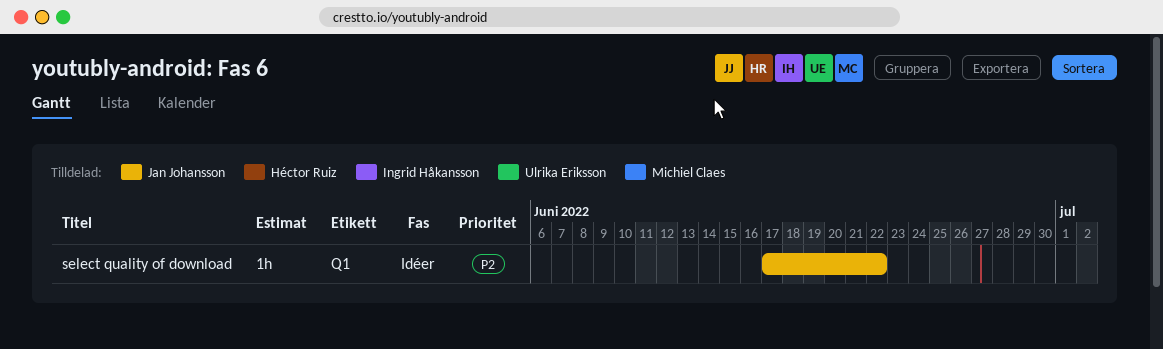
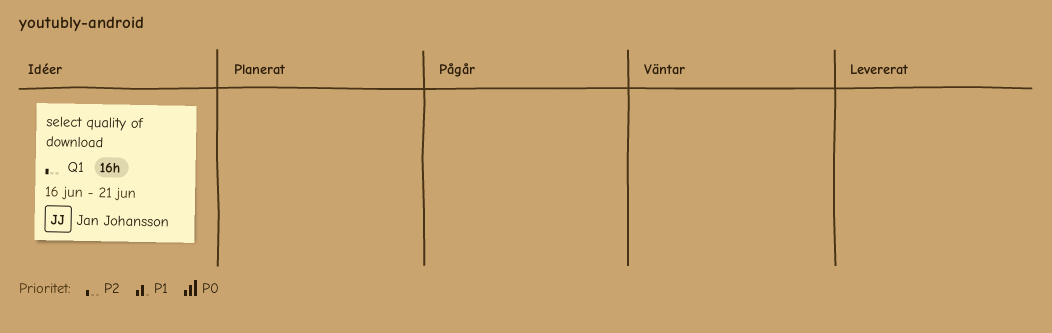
select quality of download, estimate: 1h -> 16h
select quality of download, start: Jun 17 -> Jun 16
select quality of download, due: Jun 22 -> Jun 21

